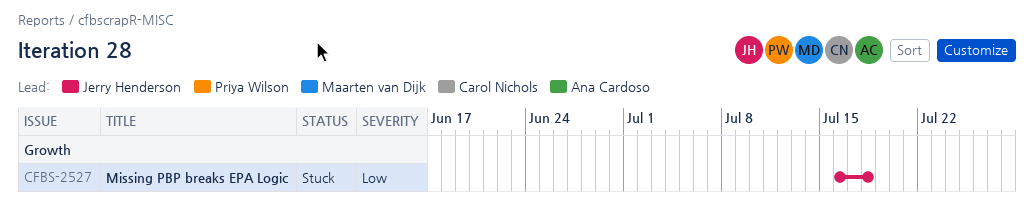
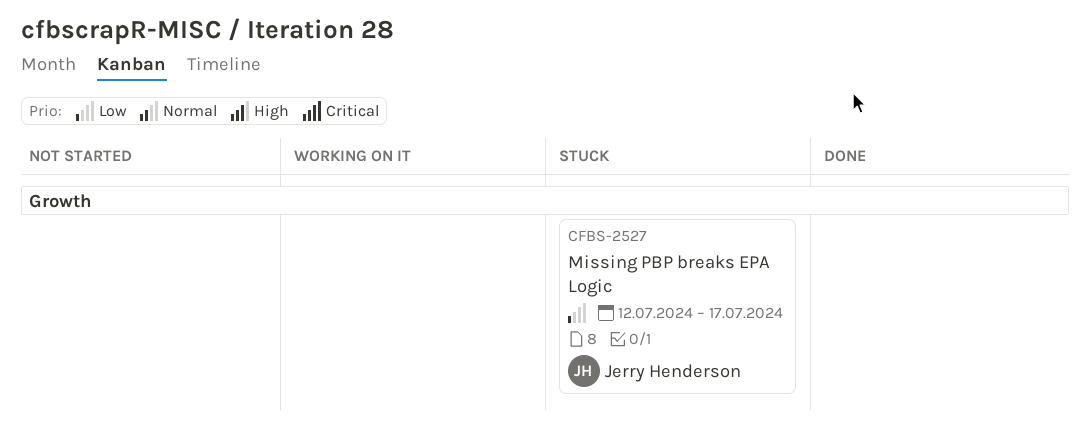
CFBS-2527, start: Jul 16 -> Jul 12
CFBS-2527, due: Jul 18 -> Jul 17

